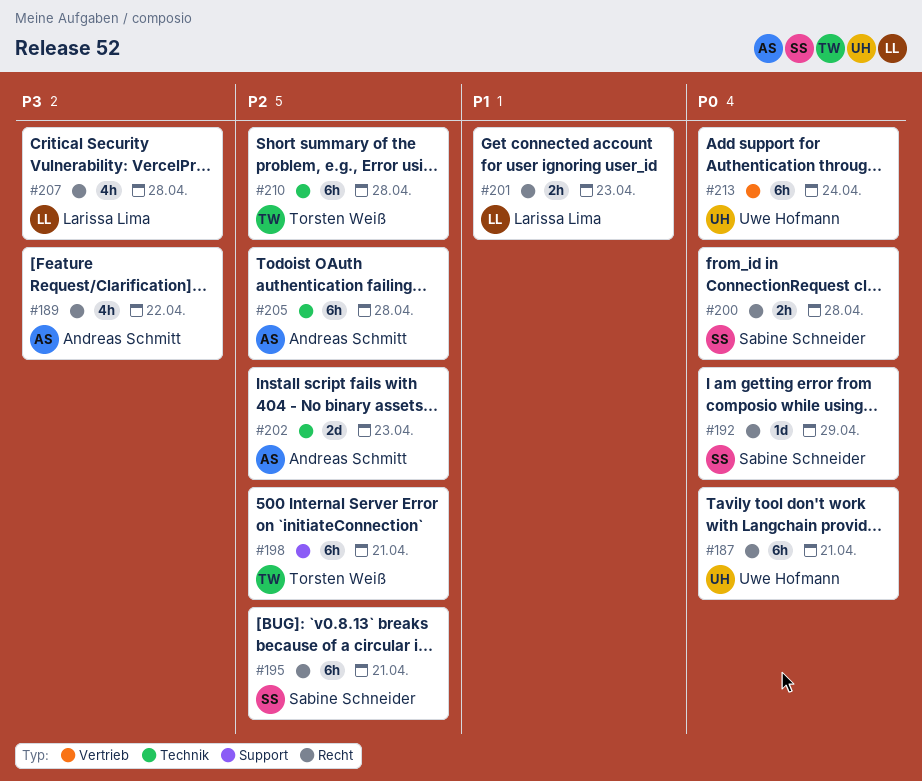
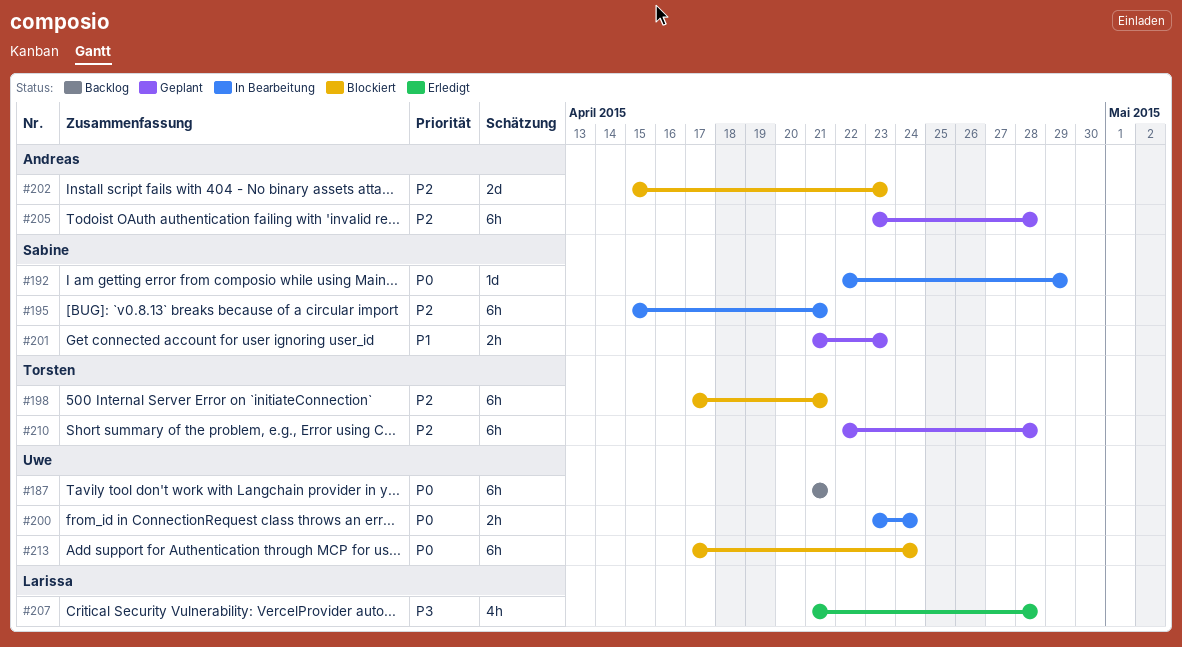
#189: present -> none
#200, owner: Sabine Schneider -> Uwe Hofmann
#200, due: Apr 28 -> Apr 24
#201, owner: Larissa Lima -> Sabine Schneider

